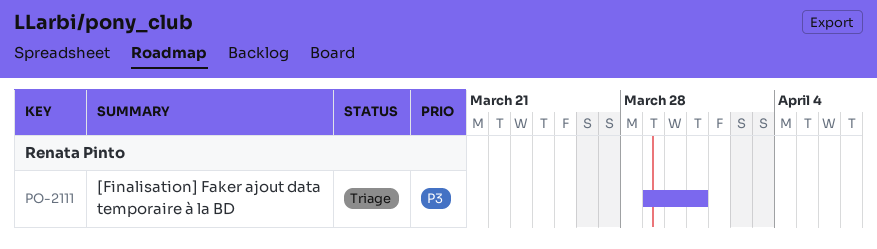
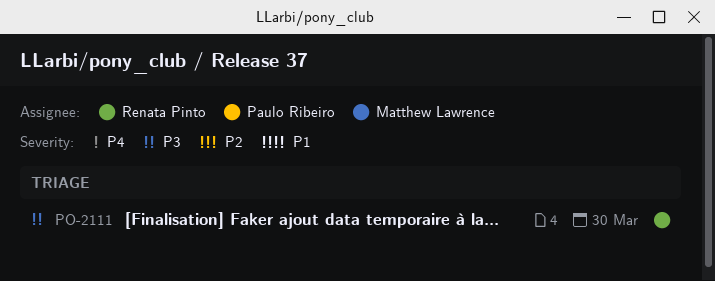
PO-2111, due: Mar 31 -> Mar 30

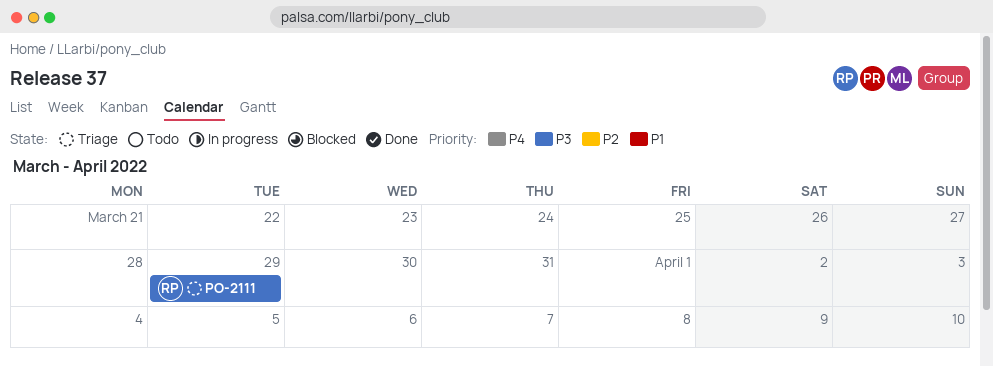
PO-2111, due: Mar 30 -> Mar 29

